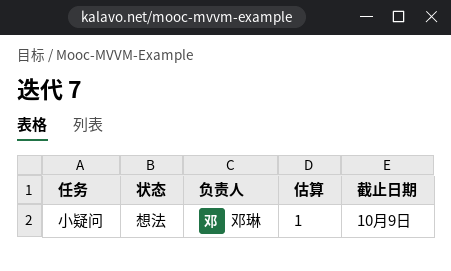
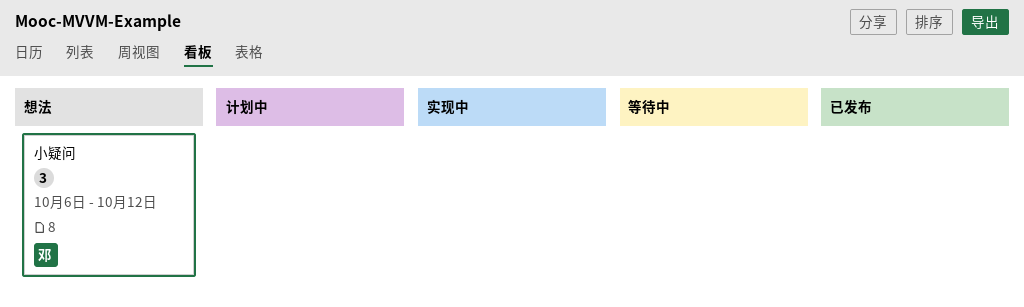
小疑问, estimate: 1 -> 3
小疑问, due: Oct 9 -> Oct 12

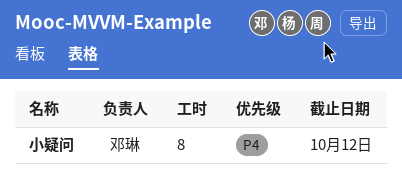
小疑问, estimate: 3 -> 8

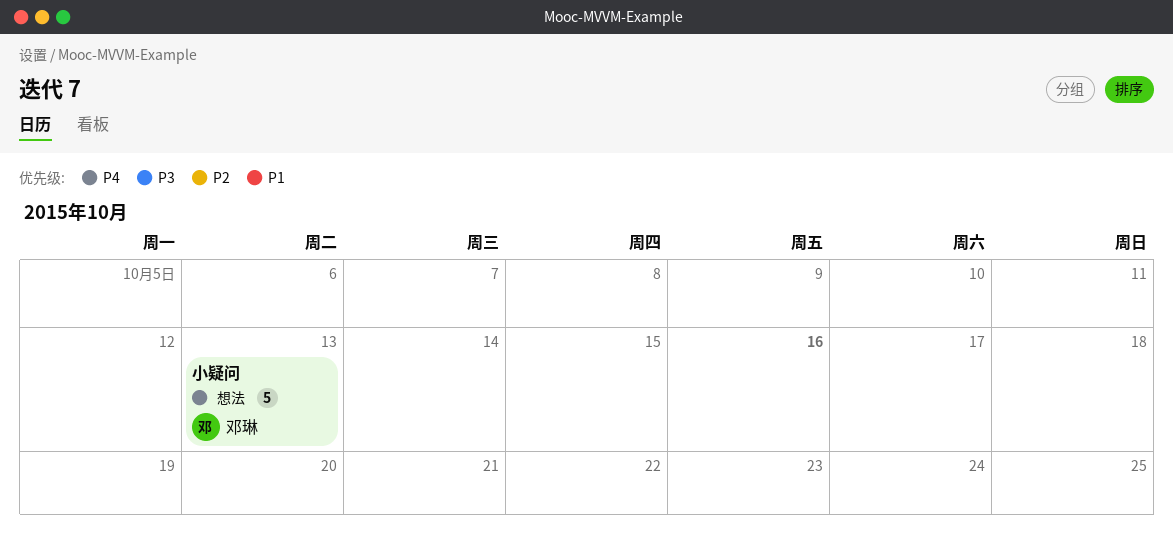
小疑问, estimate: 8 -> 5
小疑问, due: Oct 12 -> Oct 13

